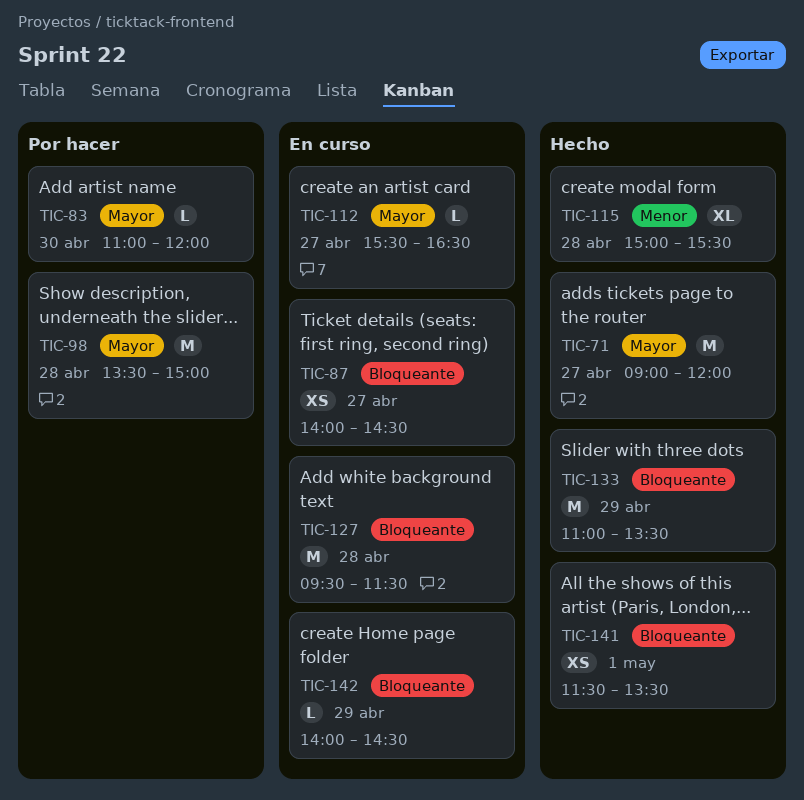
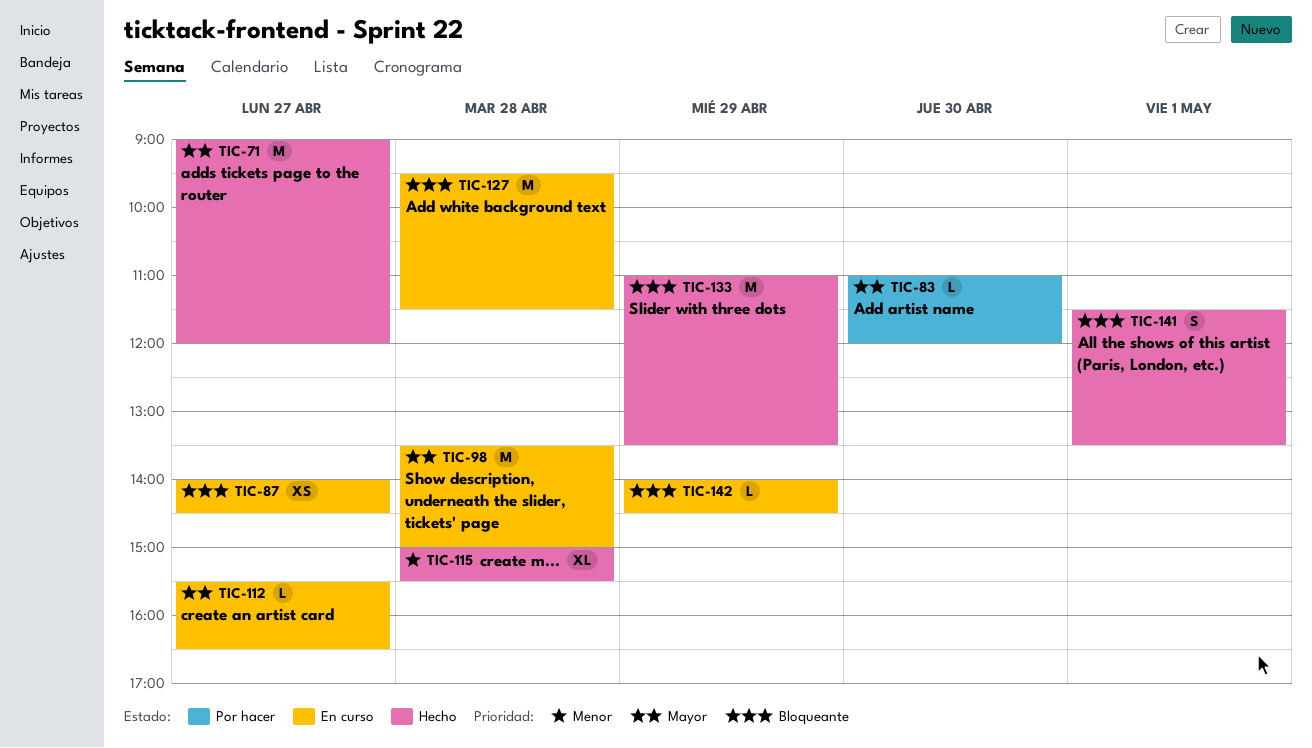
TIC-98, status: Por hacer -> En curso
TIC-141, estimate: XS -> S

